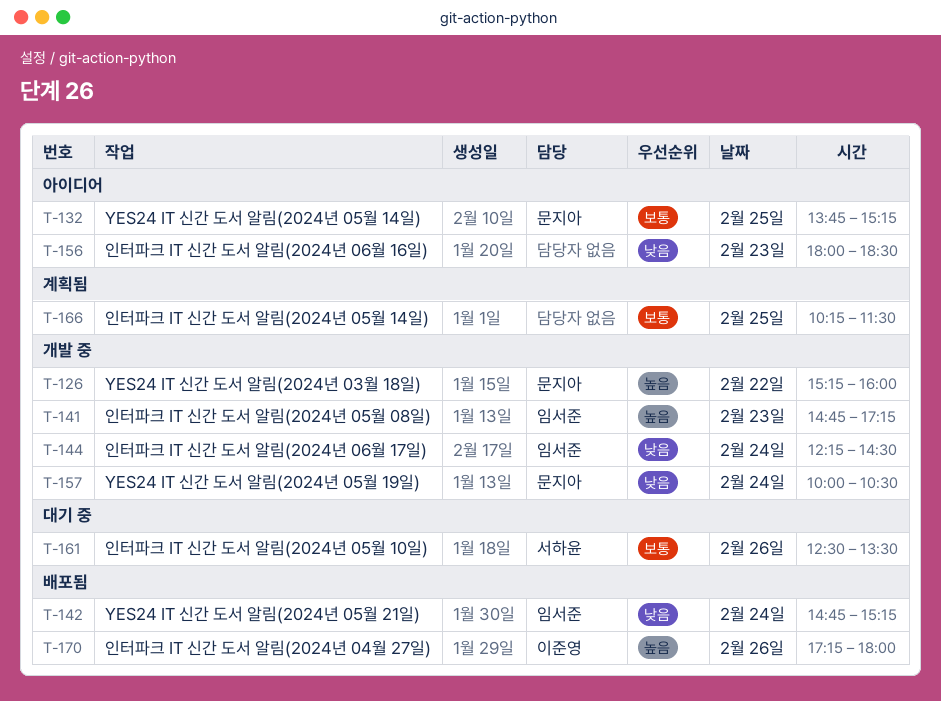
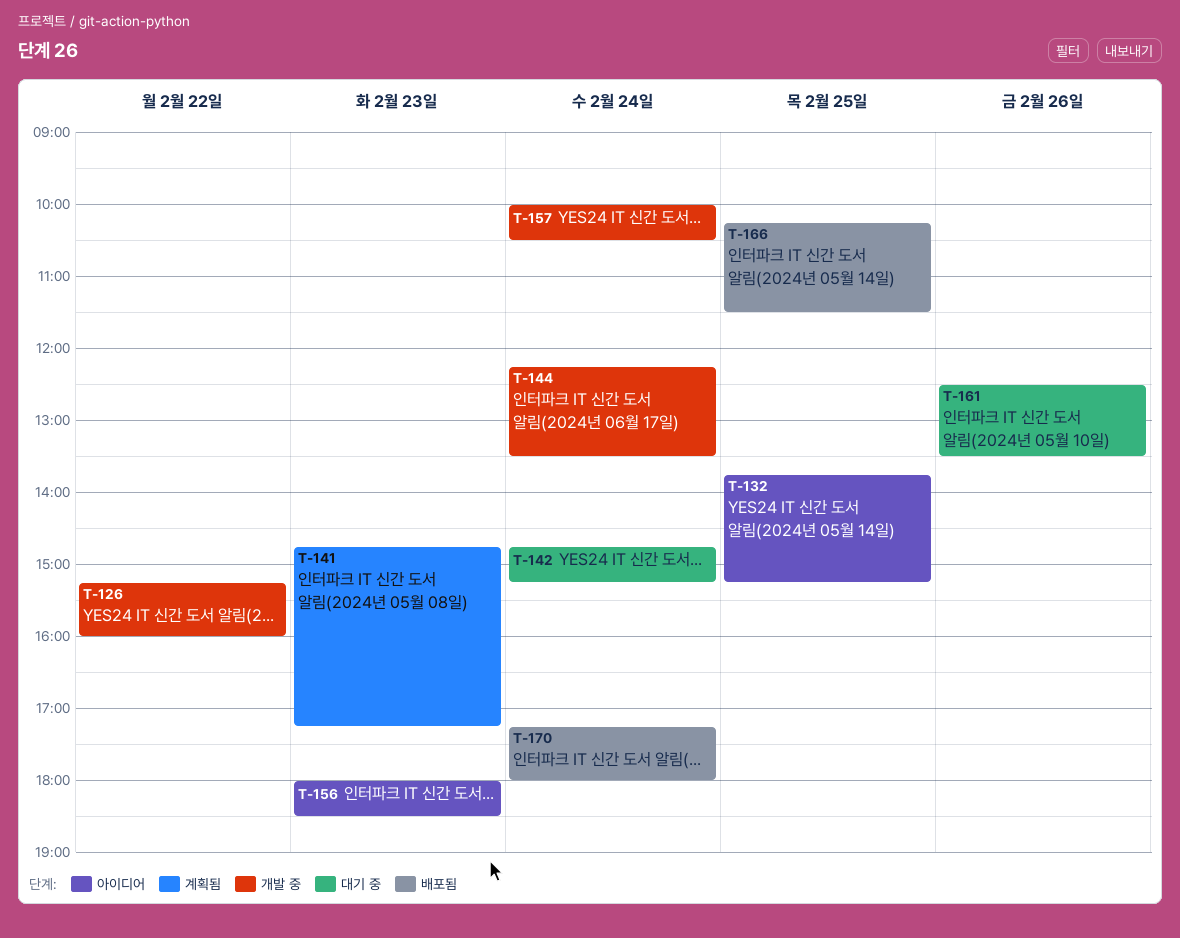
T-141, status: 개발 중 -> 계획됨
T-142, status: 배포됨 -> 대기 중
T-144, ends: 14:30 -> 13:30
T-166, status: 계획됨 -> 배포됨
T-170, day: Feb 26 -> Feb 24

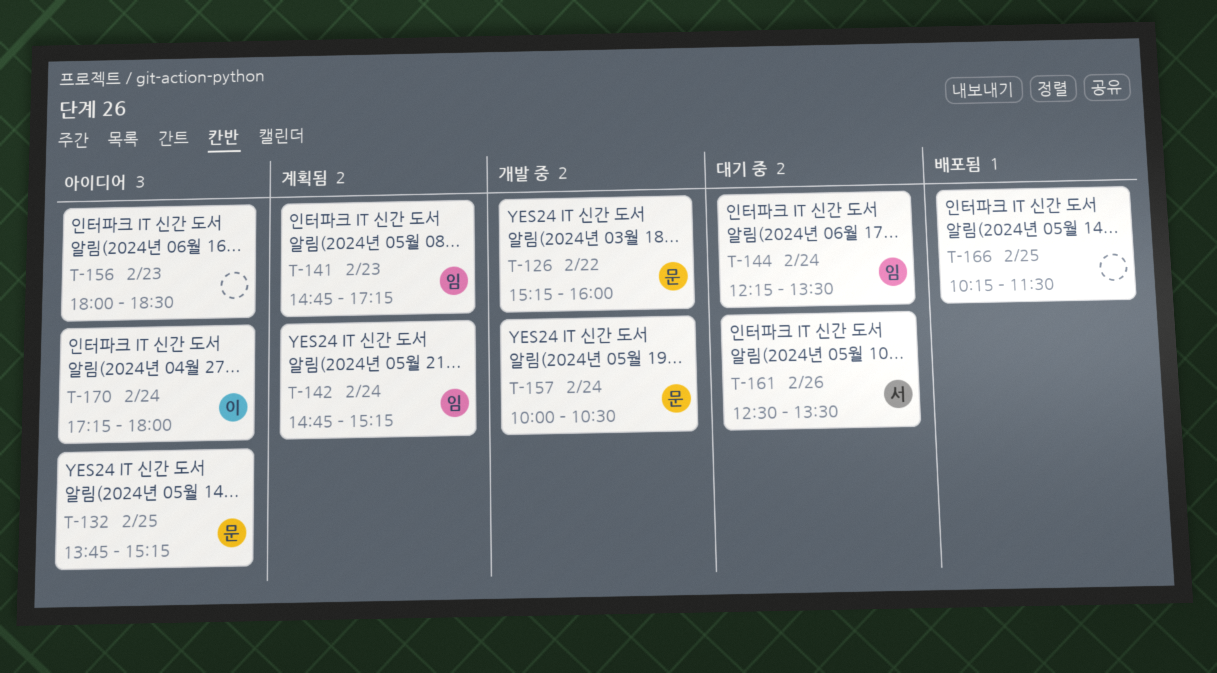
T-142, status: 대기 중 -> 계획됨
T-144, status: 개발 중 -> 대기 중
T-170, status: 배포됨 -> 아이디어

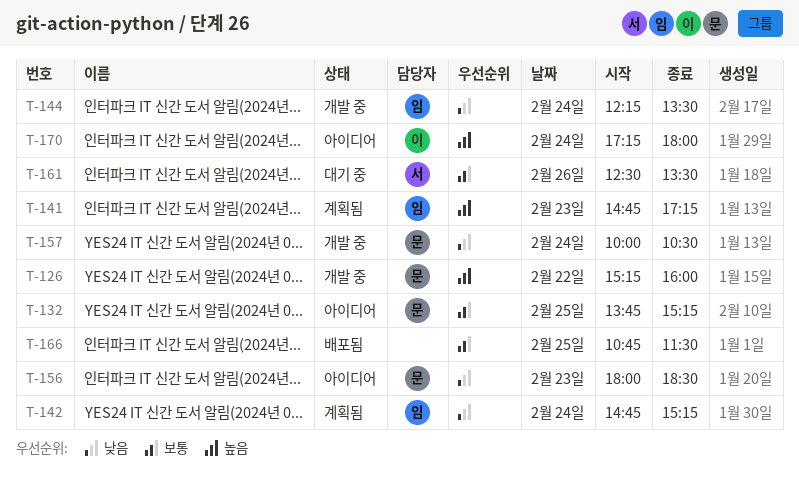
T-144, status: 대기 중 -> 개발 중
T-156, owner: none -> 문
T-166, begins: 10:15 -> 10:45

